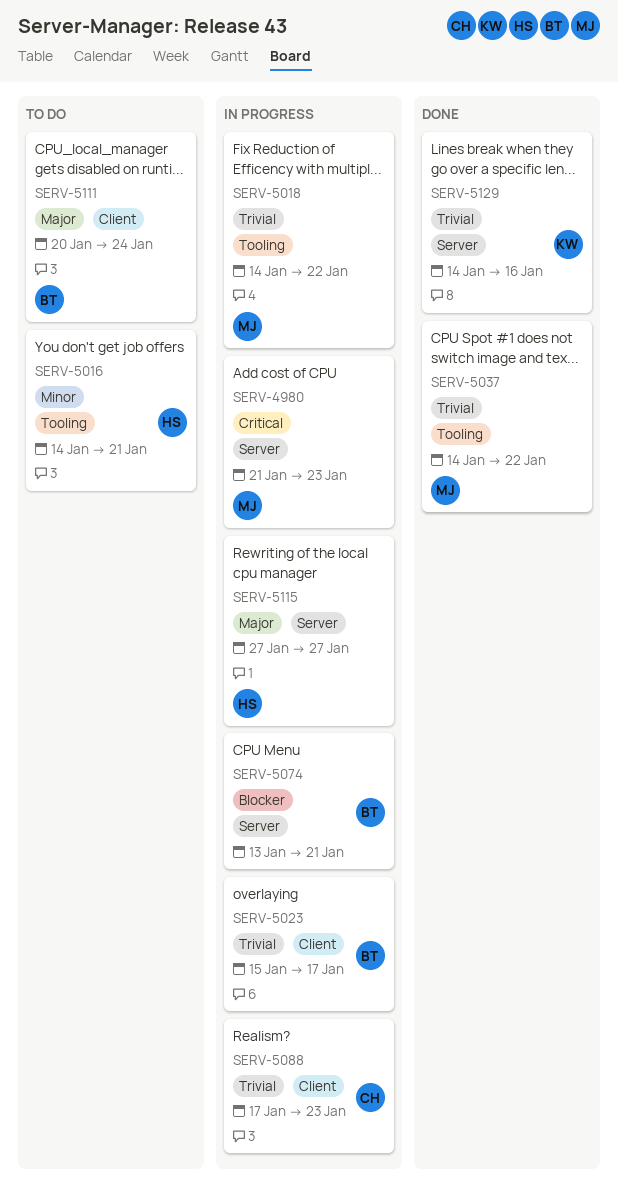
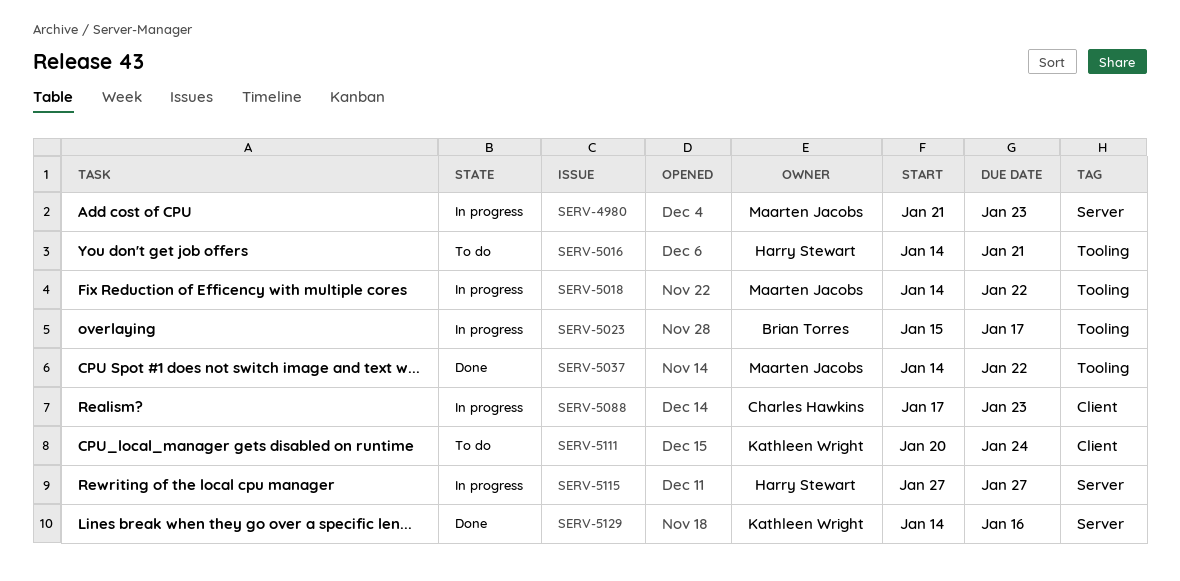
SERV-5023, label: Client -> Tooling
SERV-5074: present -> none
SERV-5111, owner: Brian Torres -> Kathleen Wright

